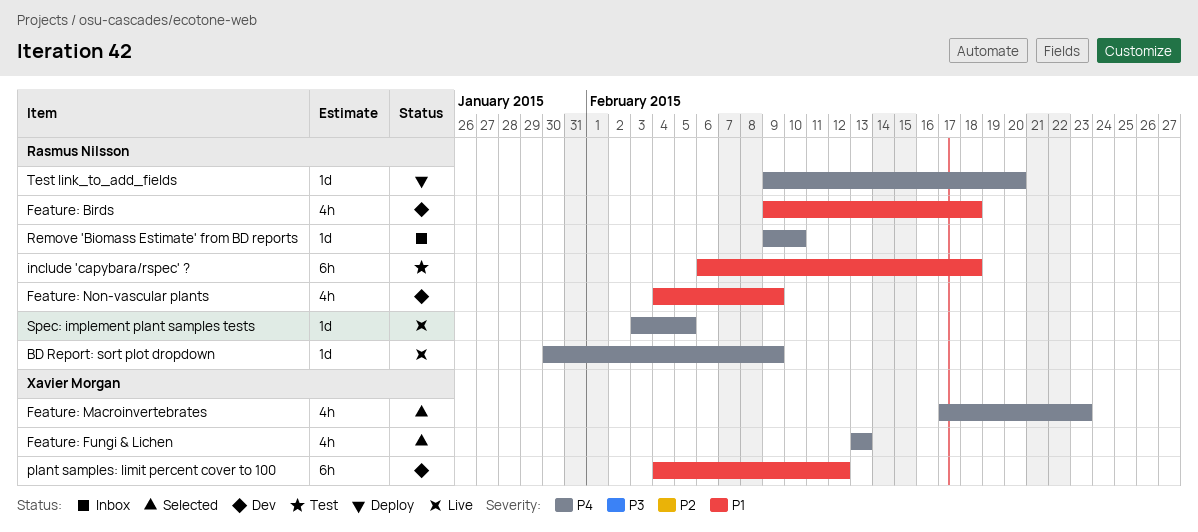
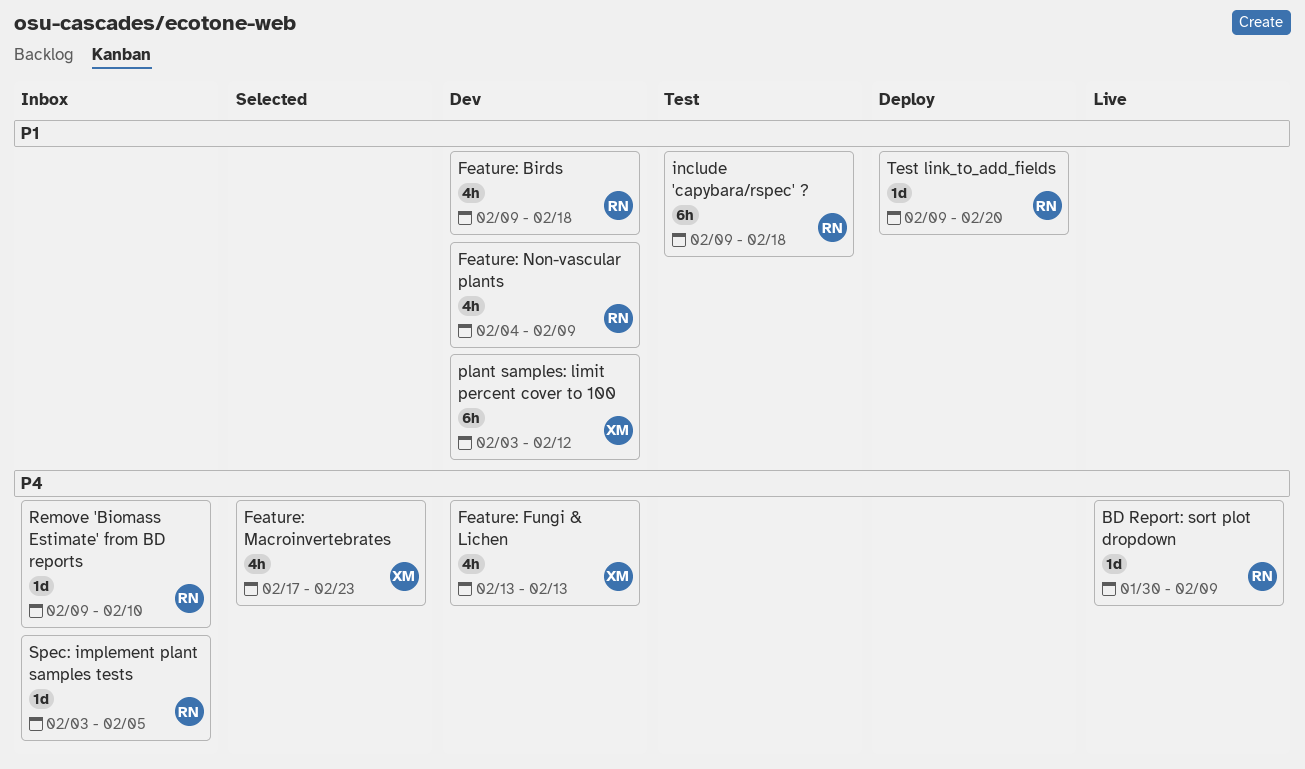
Feature: Fungi & Lichen, status: Selected -> Dev
include 'capybara/rspec' ?, start: Feb 6 -> Feb 9
plant samples: limit percent cover to 100, start: Feb 4 -> Feb 3
Spec: implement plant samples tests, status: Live -> Inbox
Test link_to_add_fields, priority: P4 -> P1

